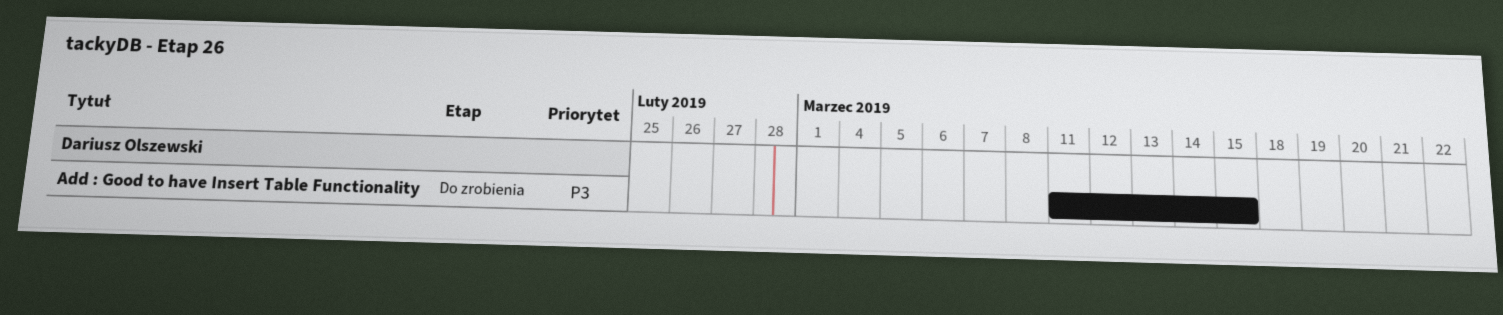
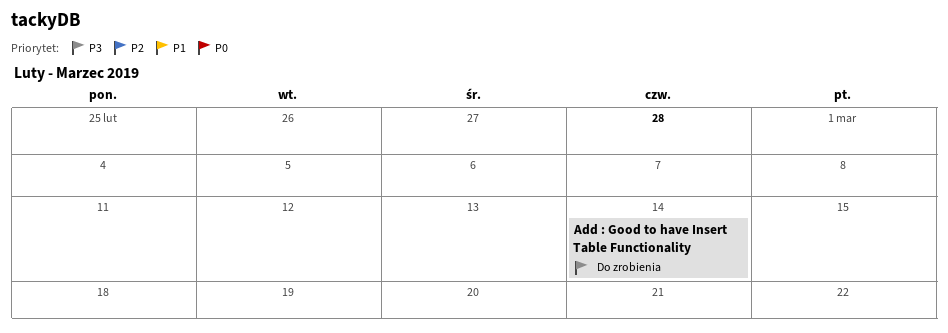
Add : Good to have Insert Table Functionality, due: Mar 15 -> Mar 14

